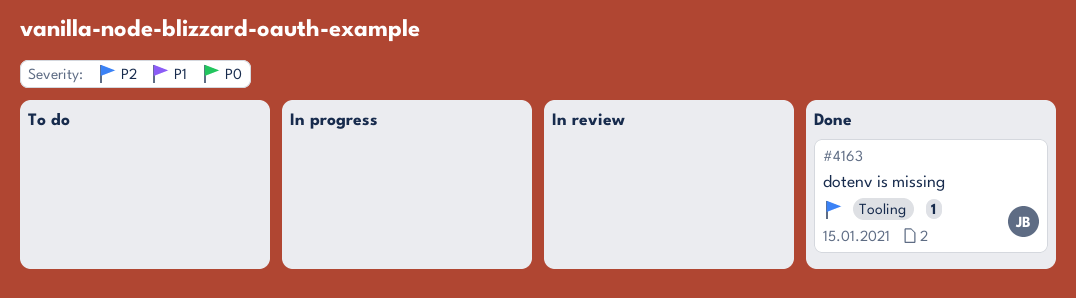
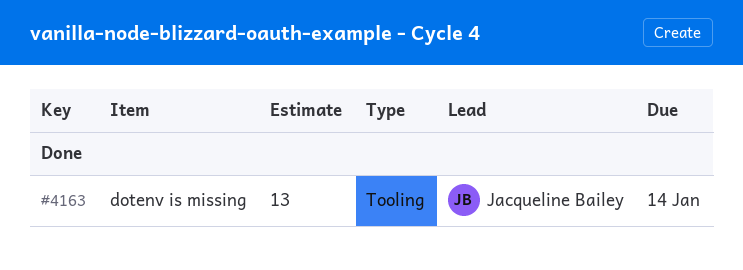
#4163, estimate: 1 -> 13
#4163, due: Jan 15 -> Jan 14

